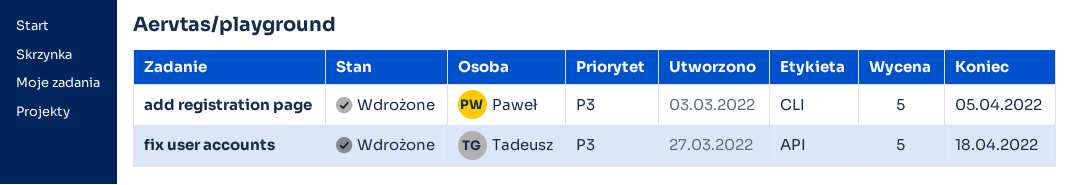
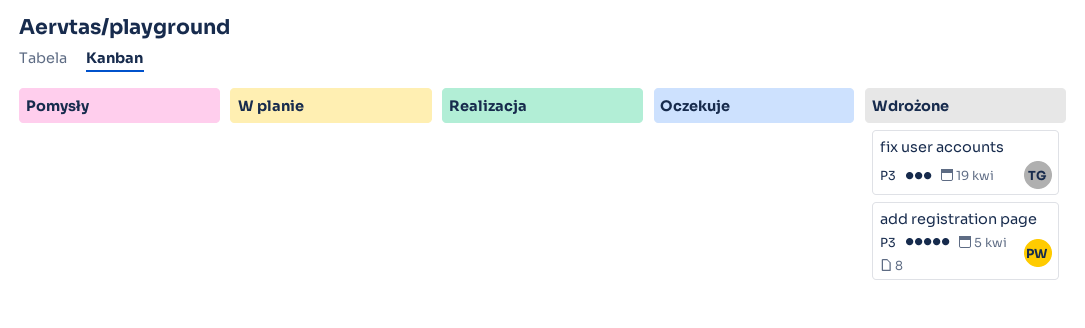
fix user accounts, estimate: 5 -> 3
fix user accounts, due: Apr 18 -> Apr 19

